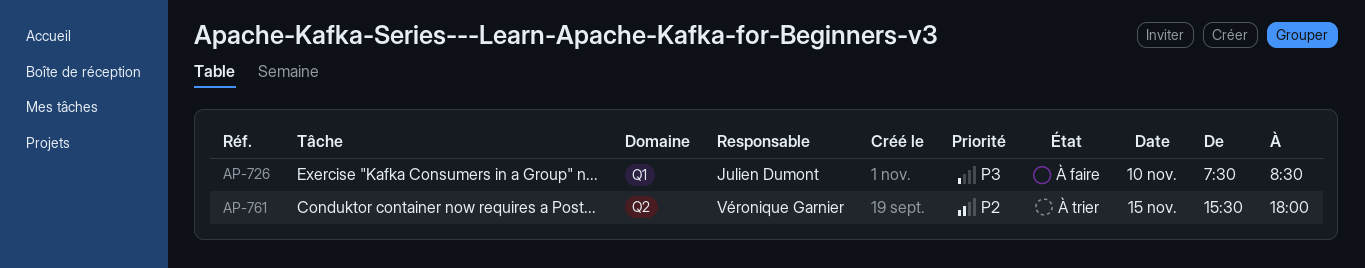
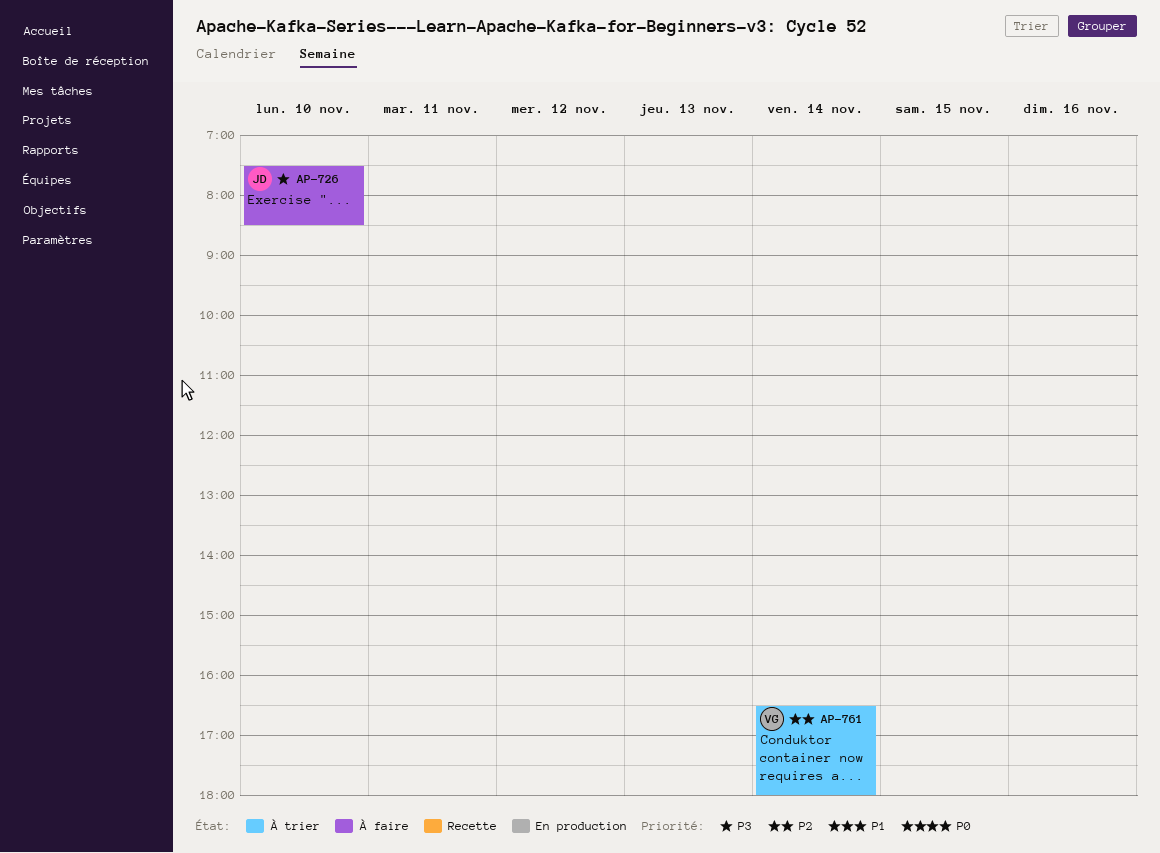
AP-761, day: Nov 15 -> Nov 14
AP-761, begins: 15:30 -> 16:30

